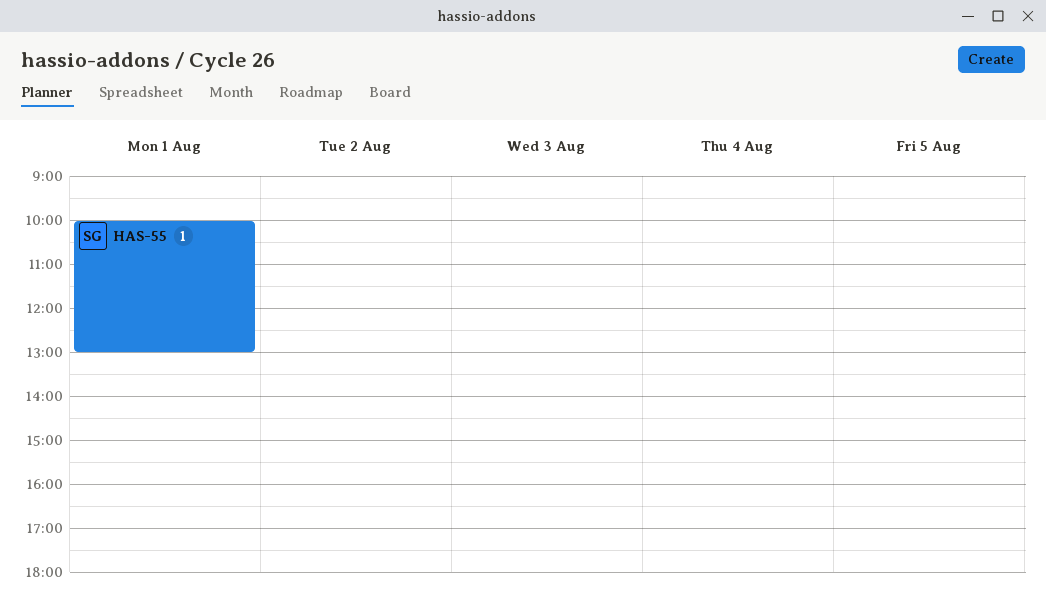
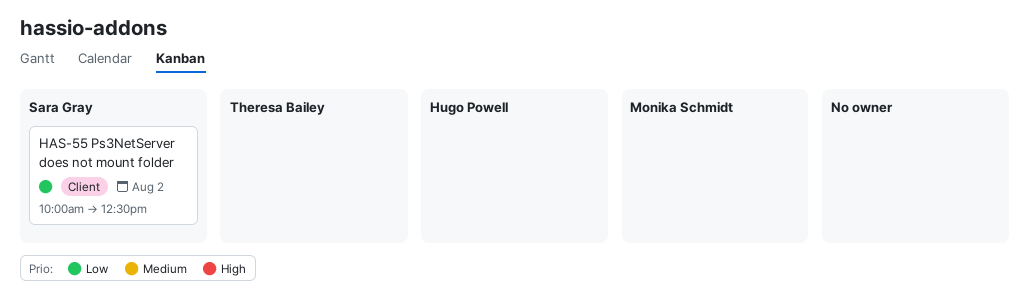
HAS-55, day: Aug 1 -> Aug 2
HAS-55, ends: 13:00 -> 12:30

